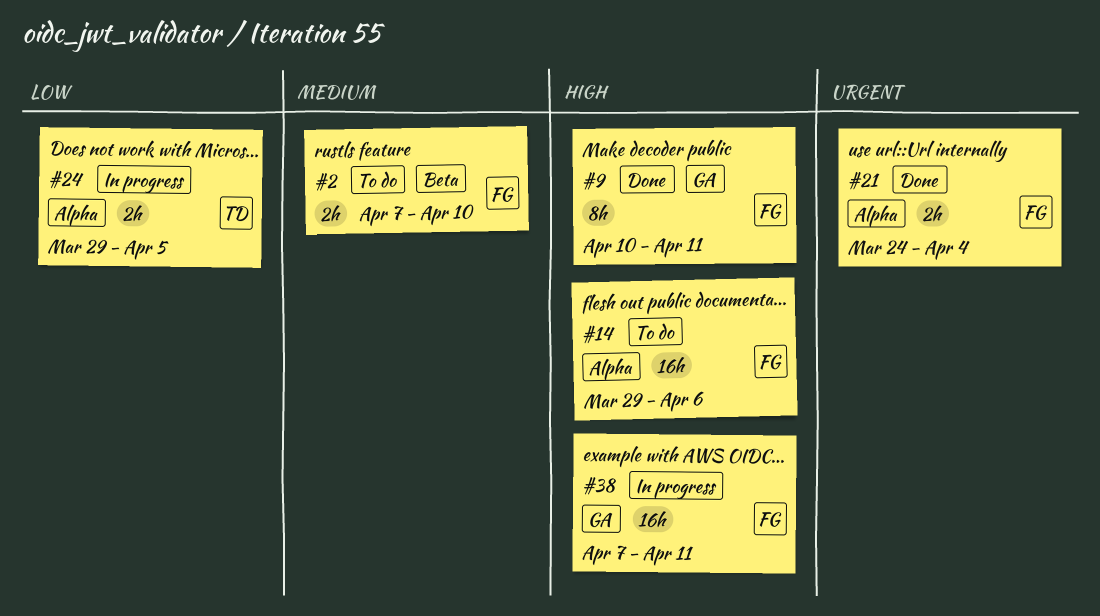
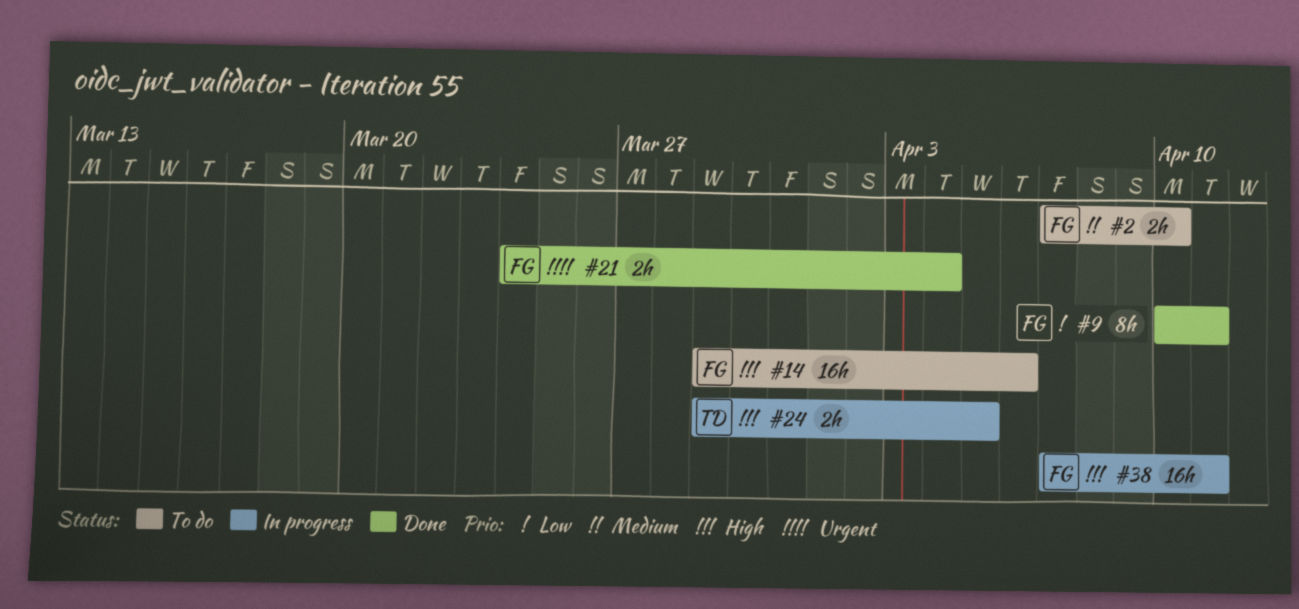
#9, priority: High -> Low
#24, priority: Low -> High

